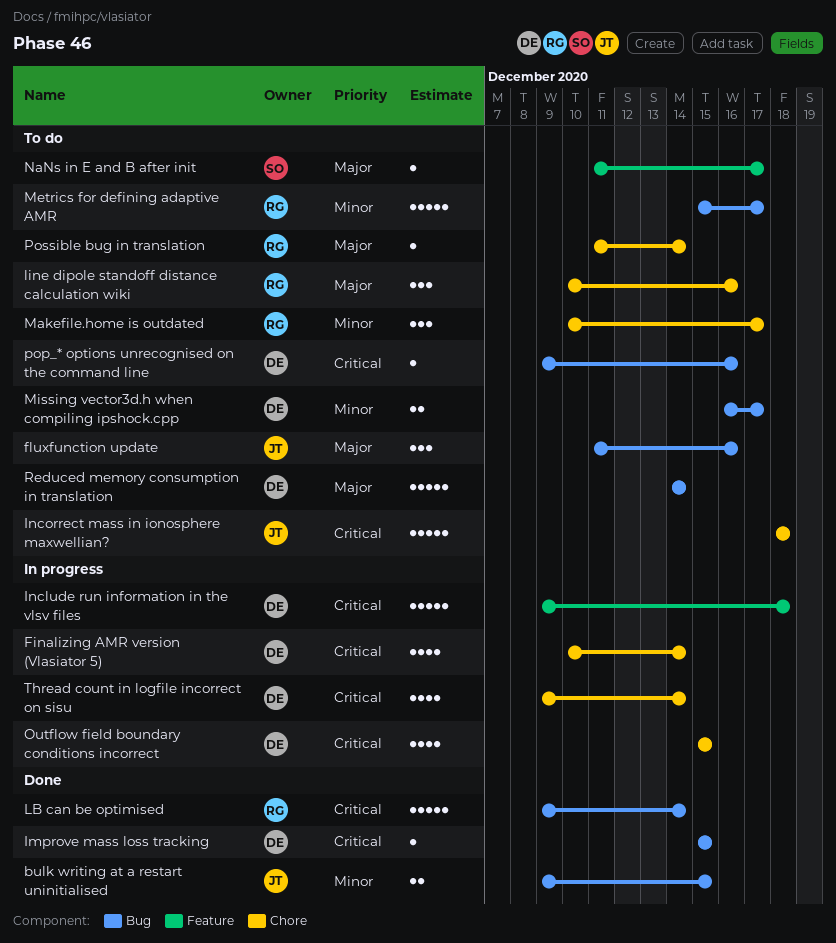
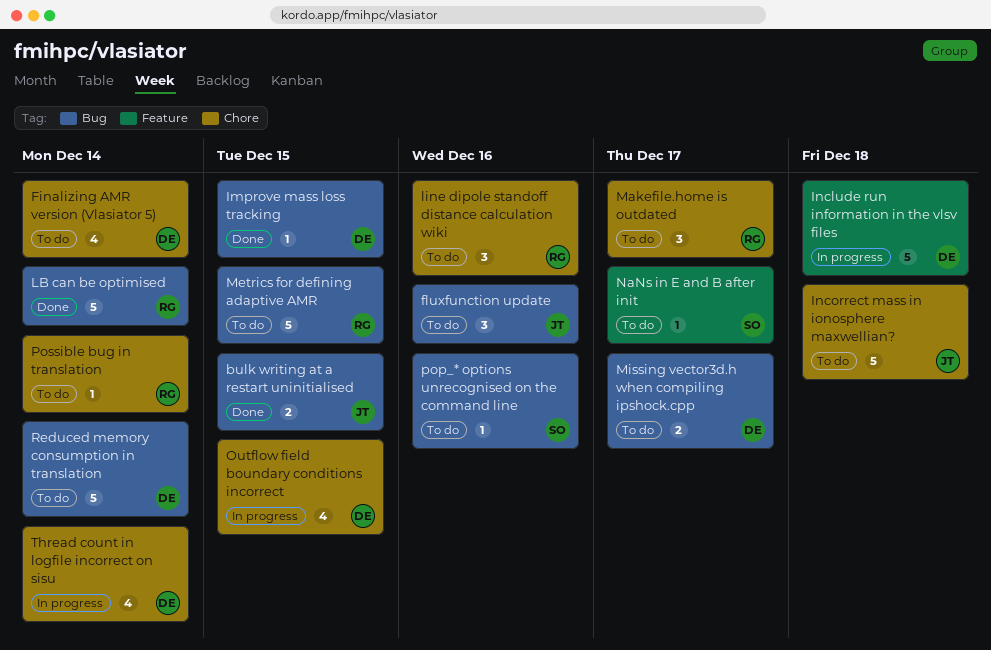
Finalizing AMR version (Vlasiator 5), status: In progress -> To do
Metrics for defining adaptive AMR, due: Dec 17 -> Dec 15
pop_* options unrecognised on the command line, owner: DE -> SO

